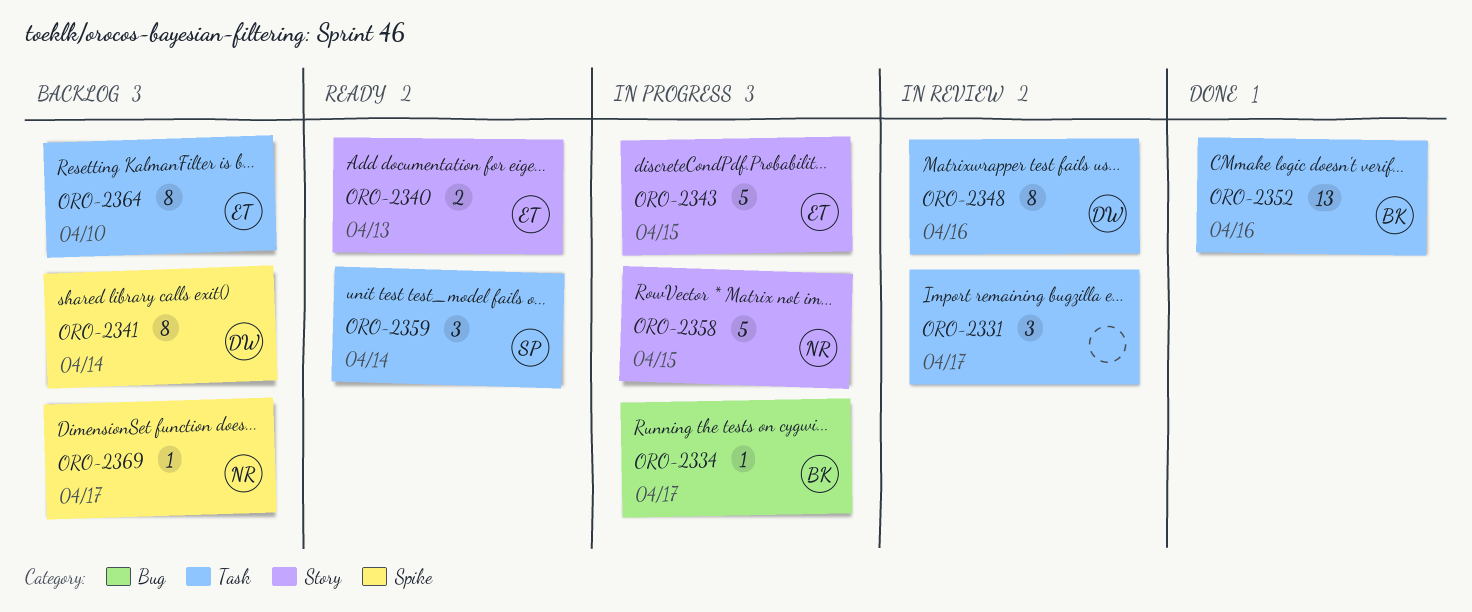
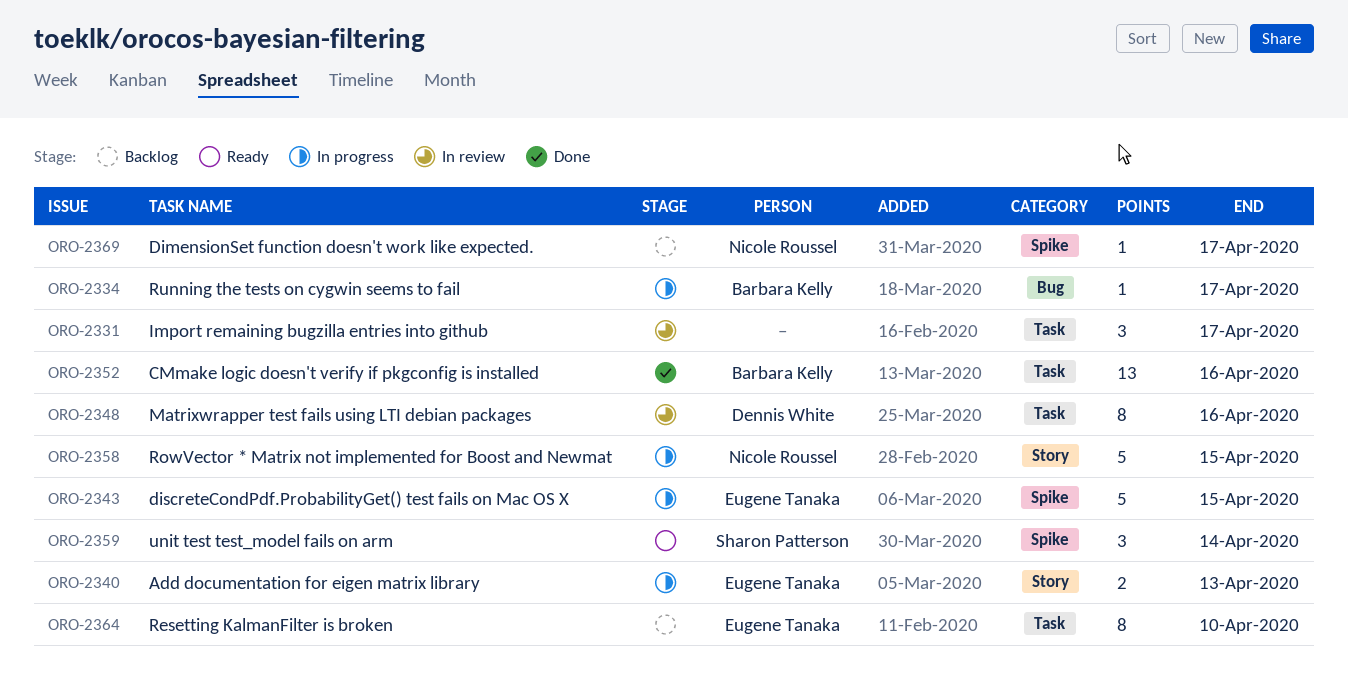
ORO-2340, status: Ready -> In progress
ORO-2341: present -> none
ORO-2343, label: Story -> Spike
ORO-2359, label: Task -> Spike

